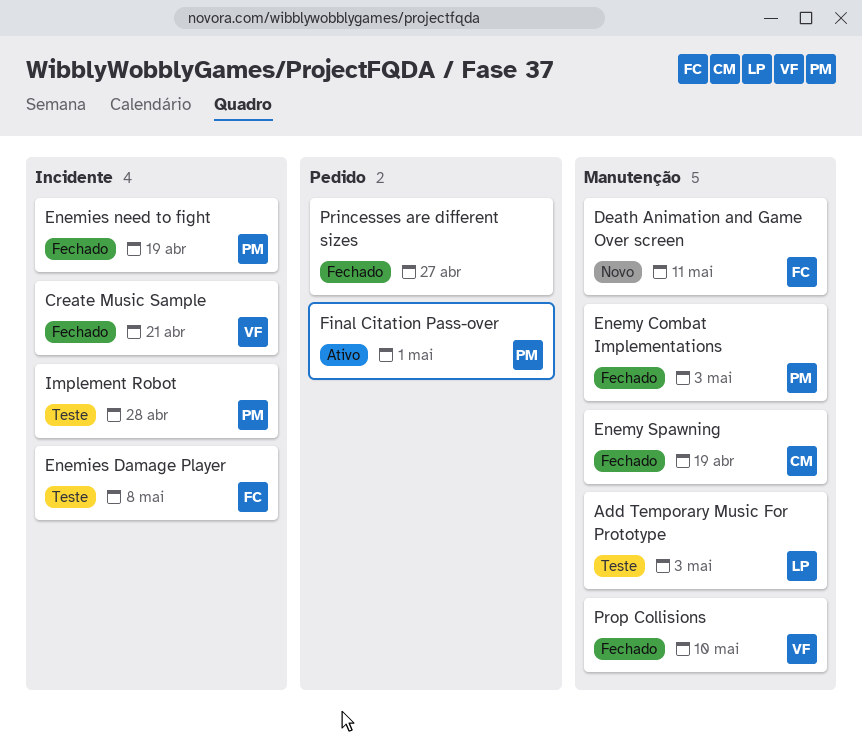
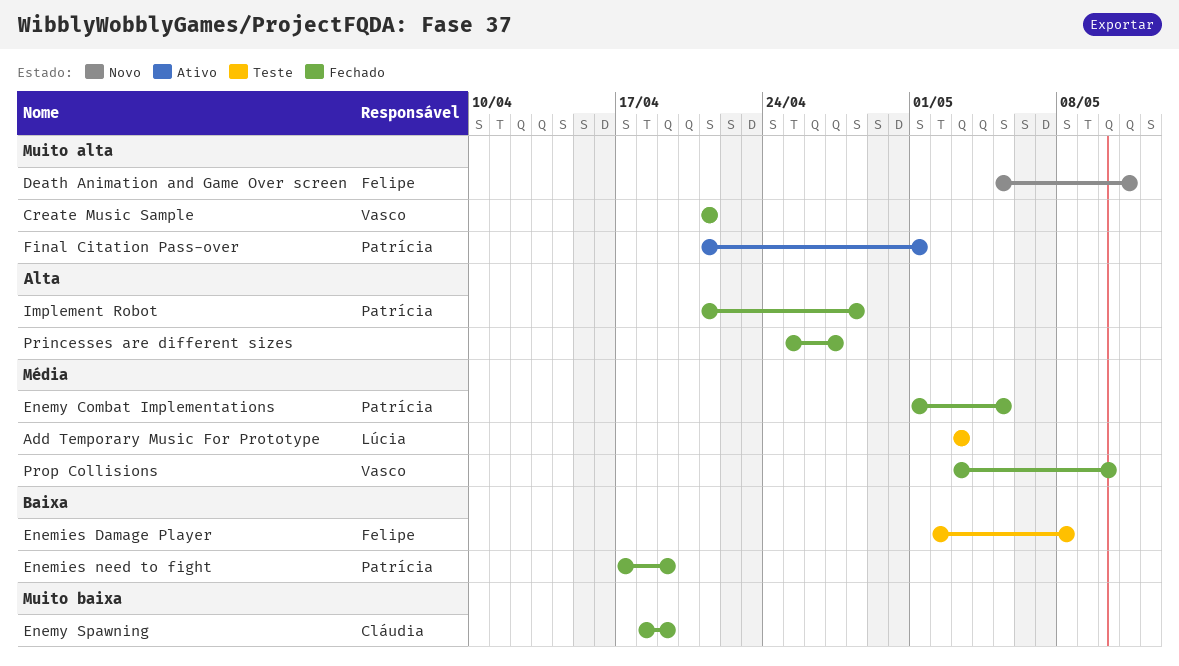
Enemy Combat Implementations, due: May 3 -> May 5
Implement Robot, status: Teste -> Fechado

